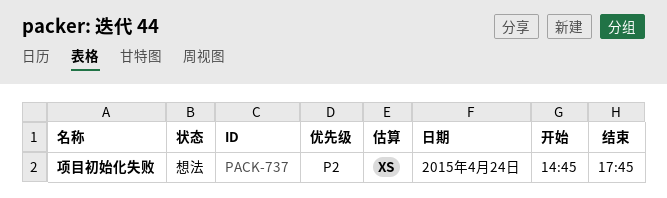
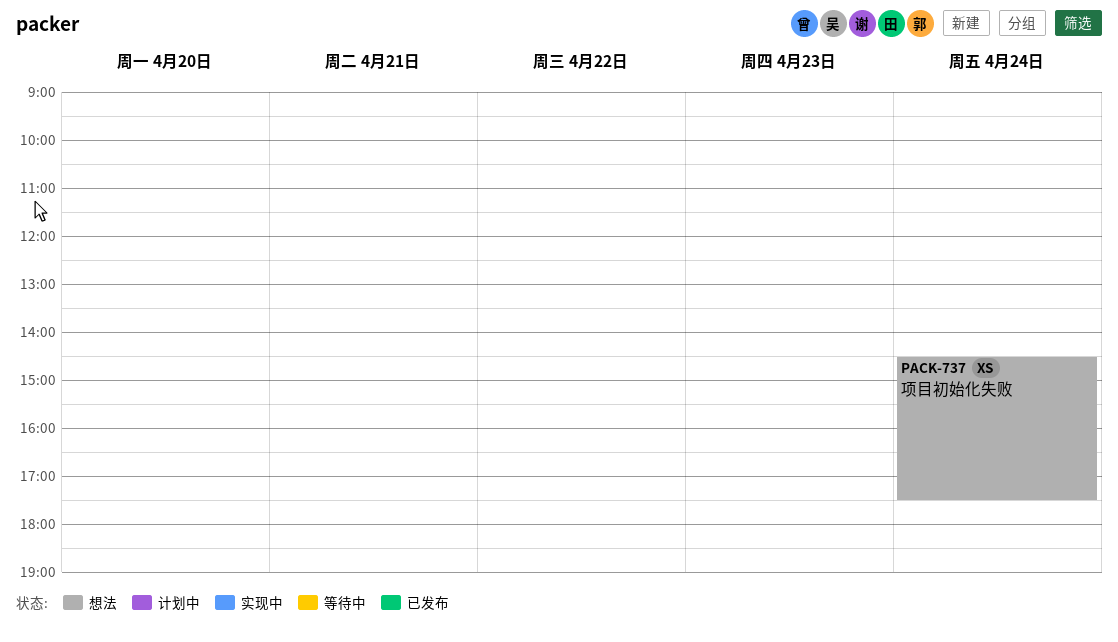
PACK-737, begins: 14:45 -> 14:30
PACK-737, ends: 17:45 -> 17:30

